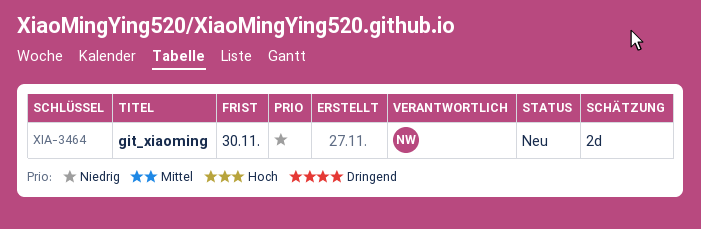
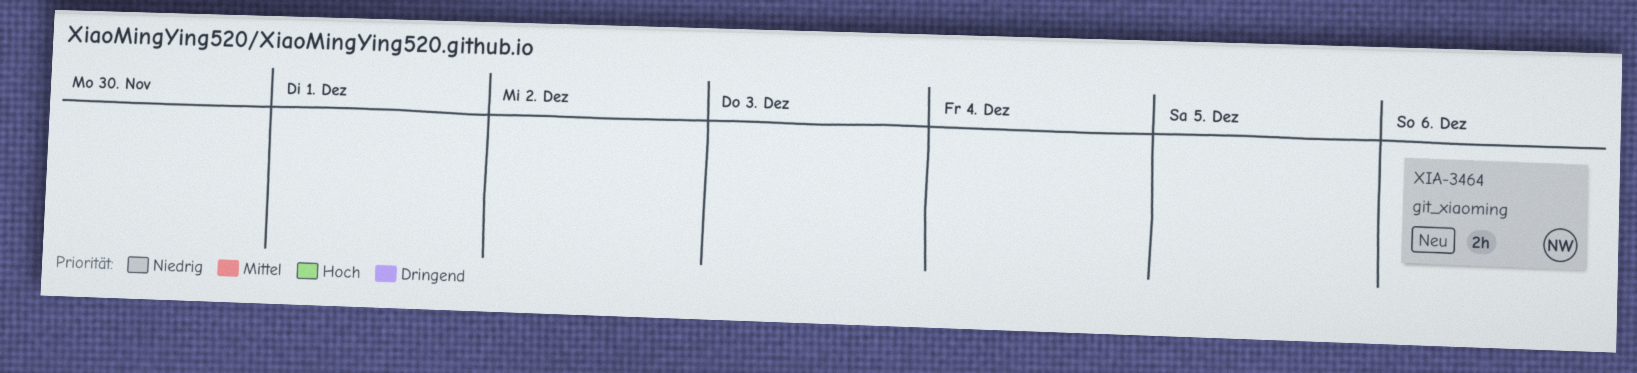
XIA-3464, estimate: 2d -> 2h
XIA-3464, due: Nov 30 -> Dec 6

